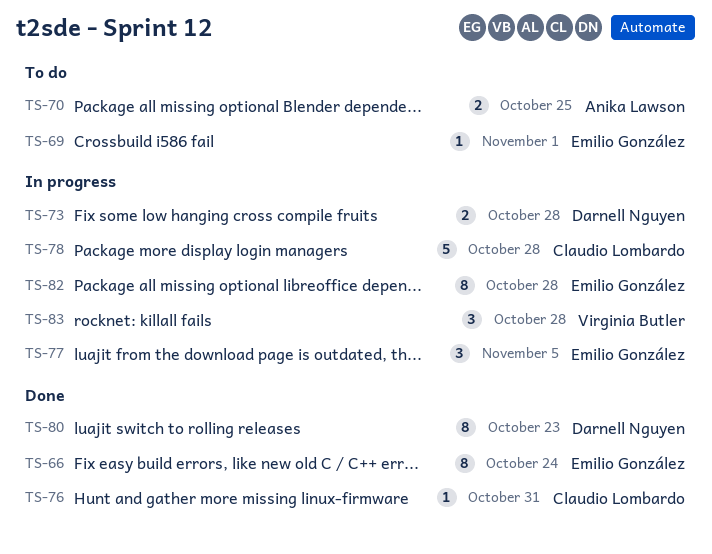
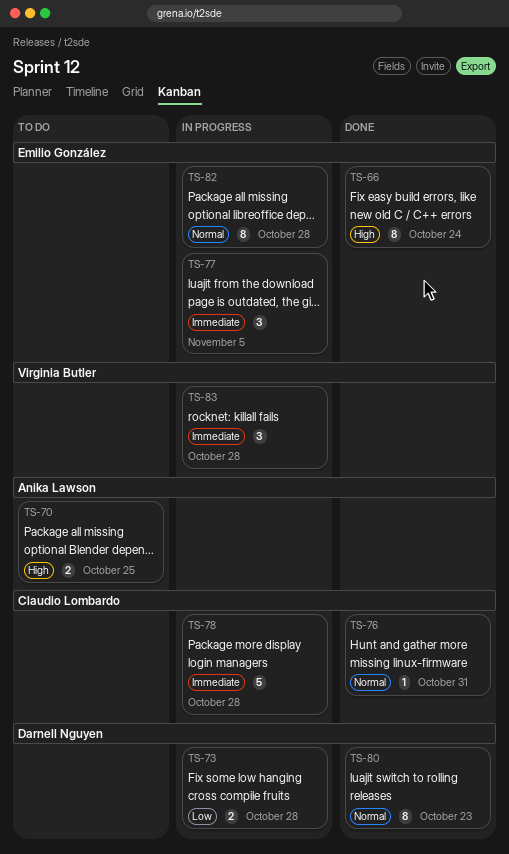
TS-69: present -> none

